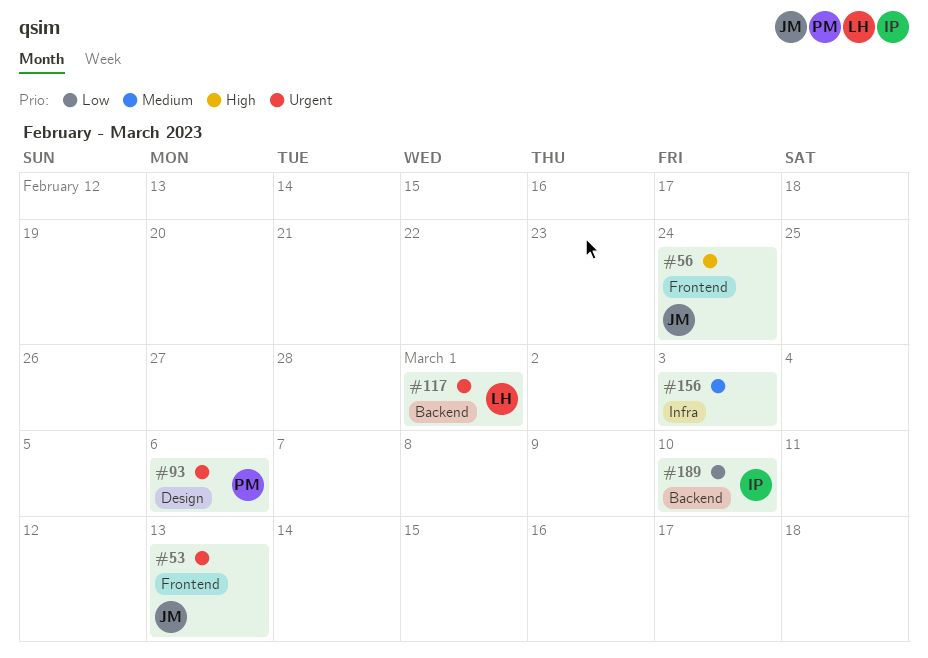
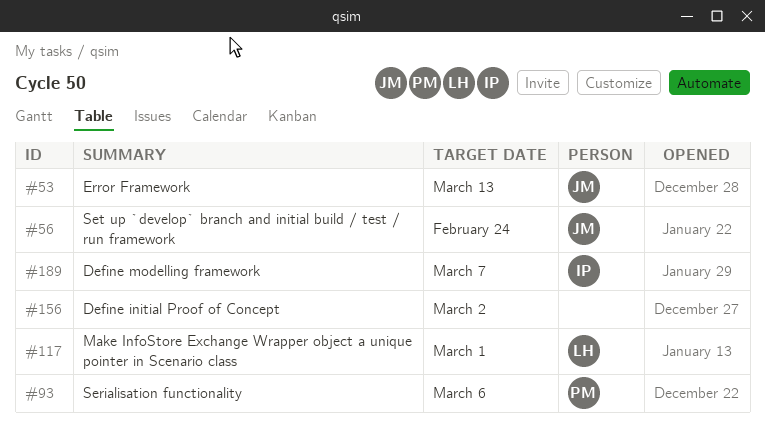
#156, due: Mar 3 -> Mar 2
#189, due: Mar 10 -> Mar 7

